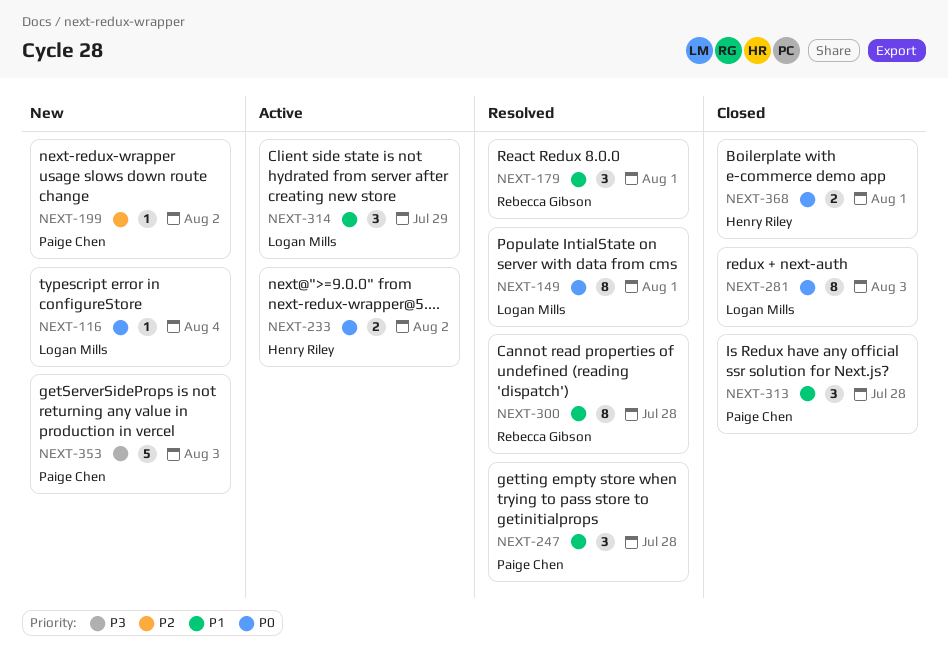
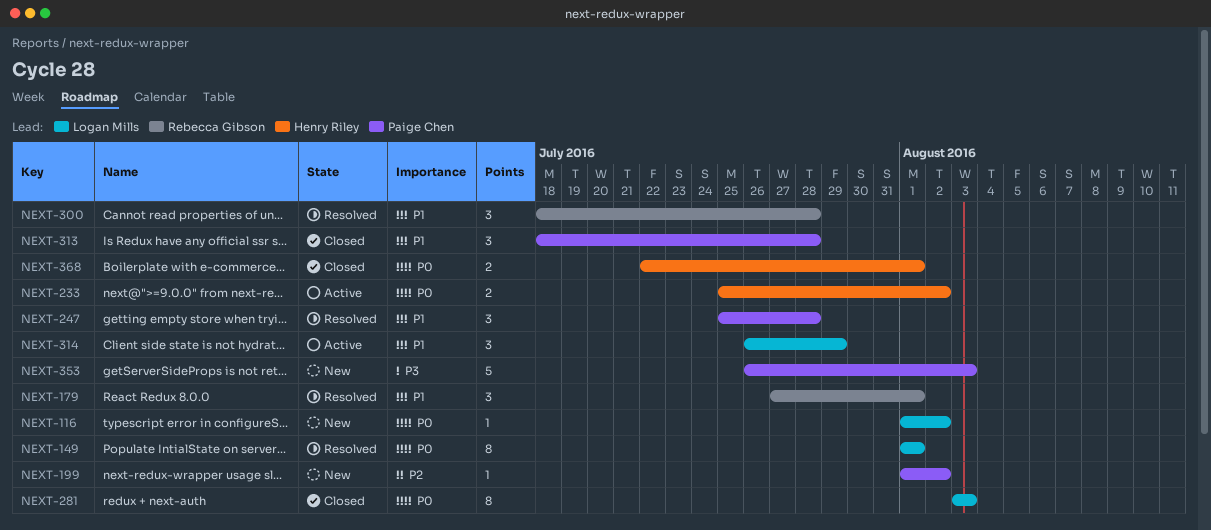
NEXT-116, due: Aug 4 -> Aug 2
NEXT-300, estimate: 8 -> 3

